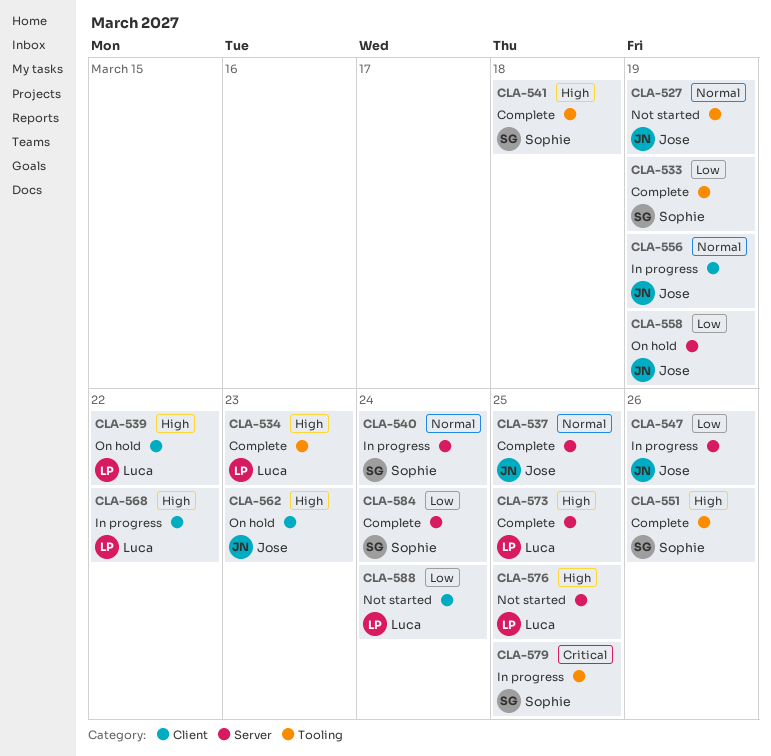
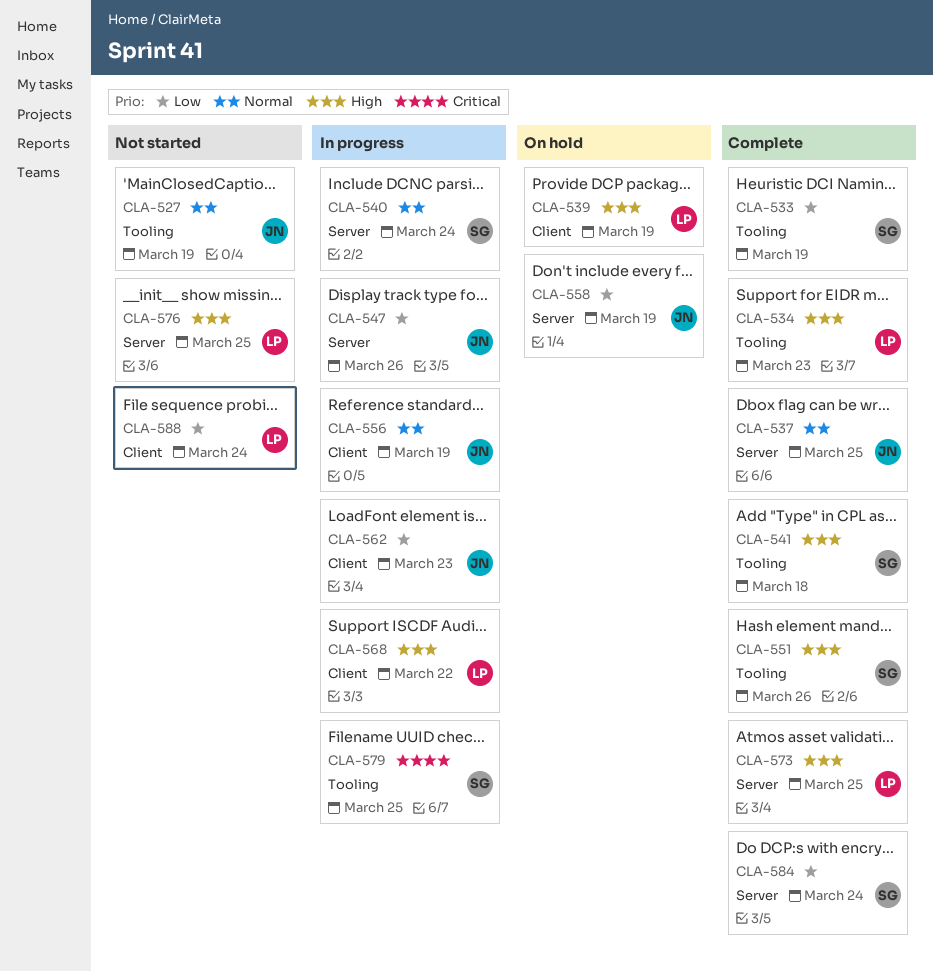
CLA-539, due: Mar 22 -> Mar 19
CLA-562, status: On hold -> In progress
CLA-562, priority: High -> Low

